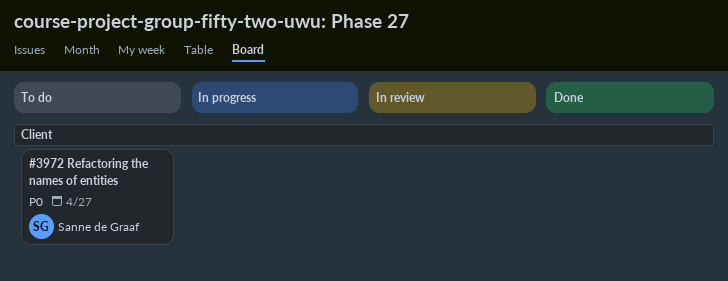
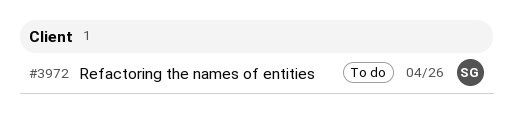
#3972, due: Apr 27 -> Apr 26

